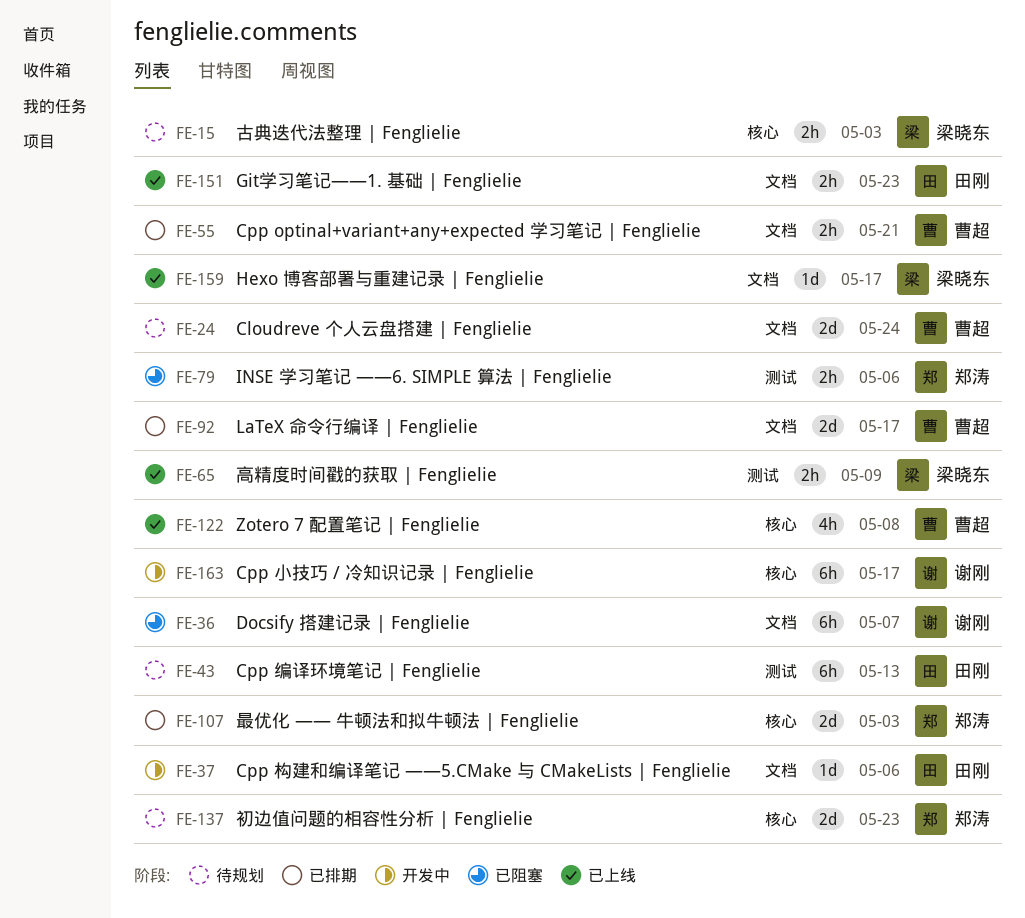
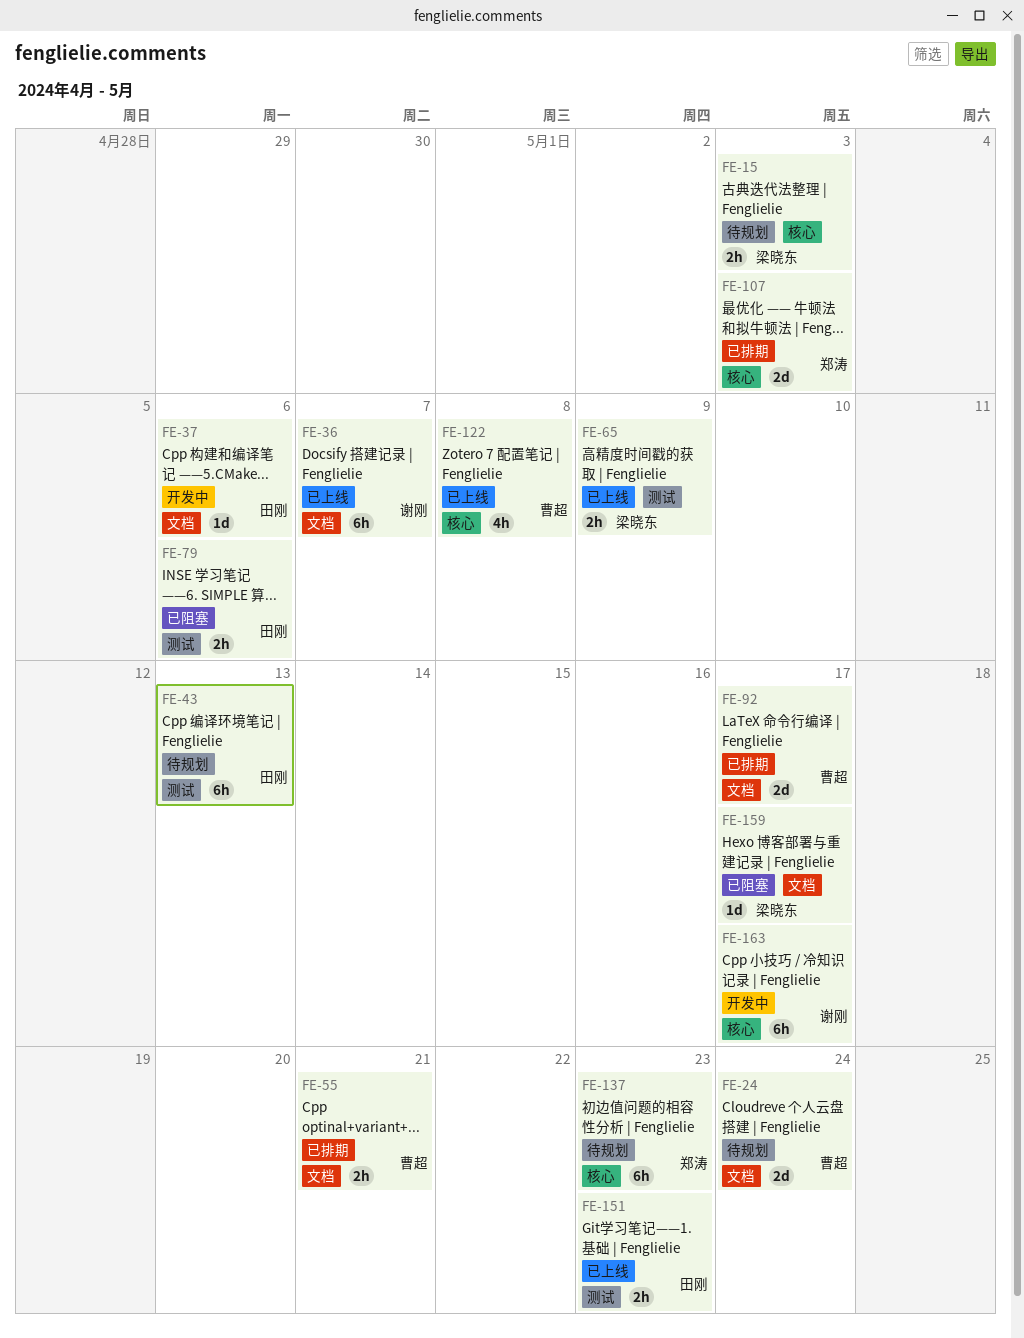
FE-36, status: 已阻塞 -> 已上线
FE-79, owner: 郑涛 -> 田刚
FE-137, estimate: 2d -> 6h
FE-151, label: 文档 -> 测试
FE-159, status: 已上线 -> 已阻塞

